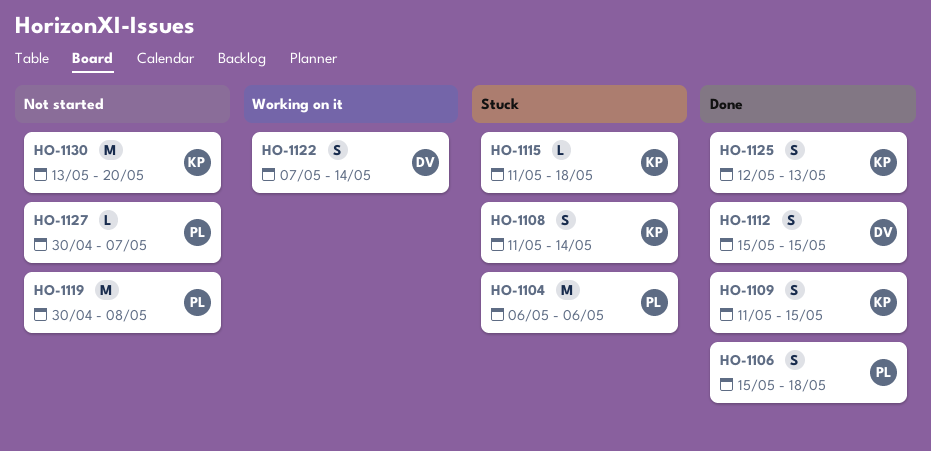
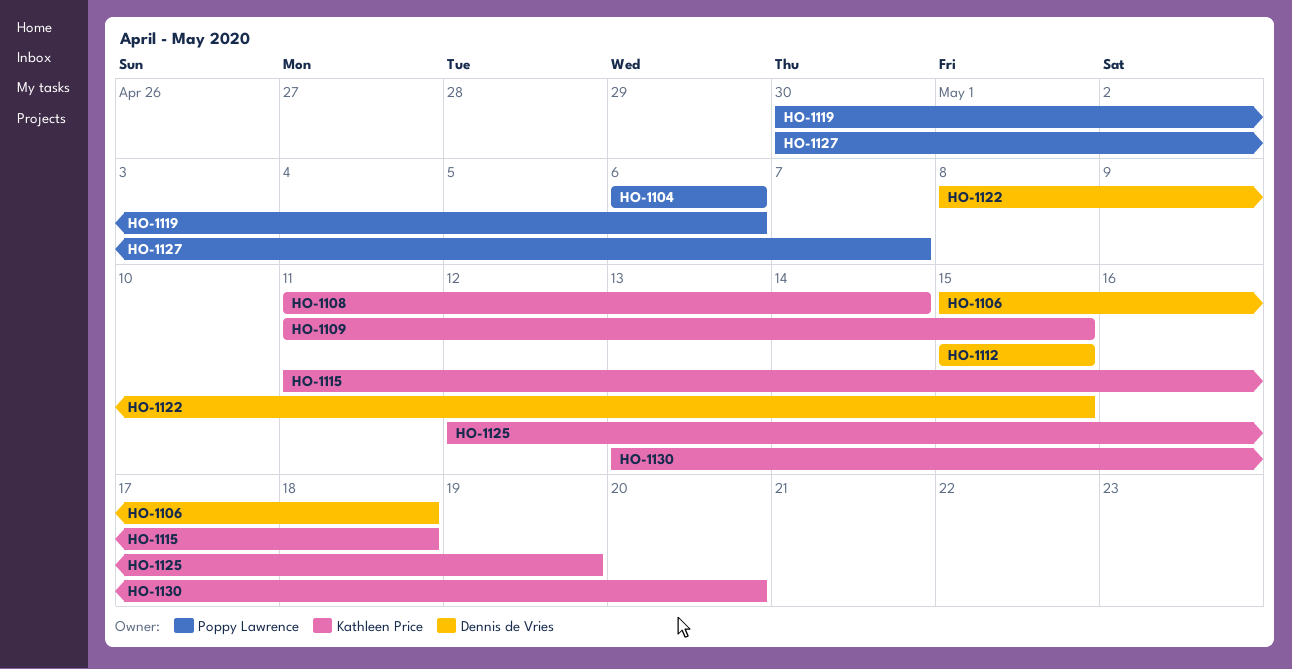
HO-1106, owner: Poppy Lawrence -> Dennis de Vries
HO-1119, due: May 8 -> May 6
HO-1122, start: May 7 -> May 8
HO-1122, due: May 14 -> May 15
HO-1125, due: May 13 -> May 19

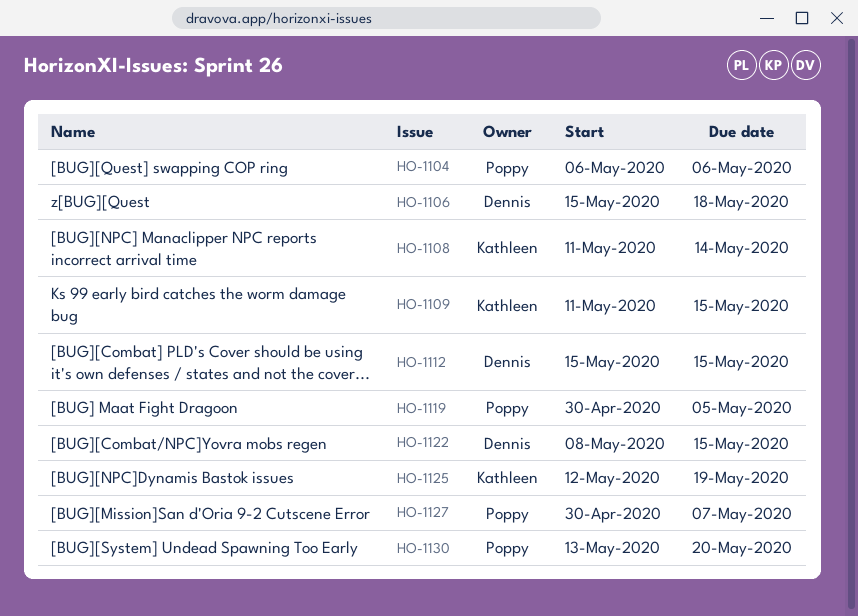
HO-1115: present -> none
HO-1119, due: May 6 -> May 5
HO-1130, owner: Kathleen Price -> Poppy Lawrence

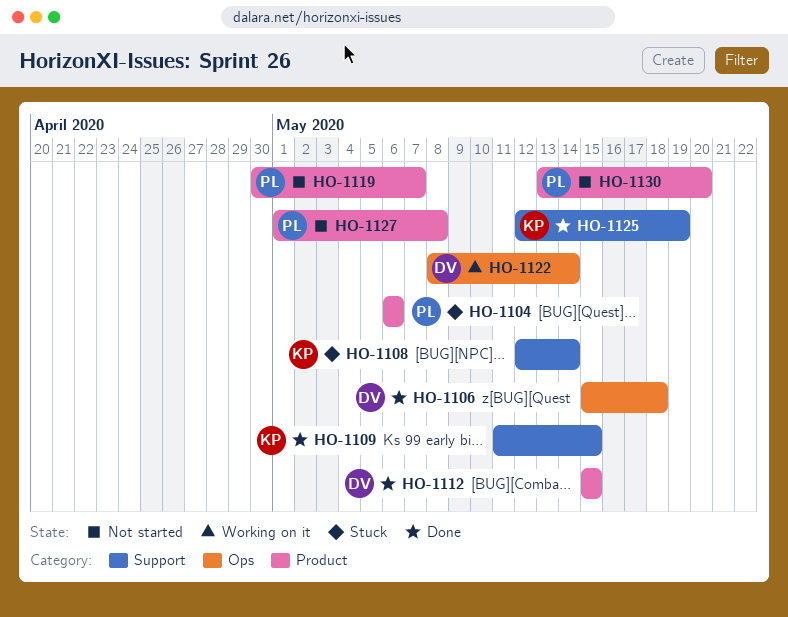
HO-1108, start: May 11 -> May 12
HO-1119, due: May 5 -> May 7
HO-1122, due: May 15 -> May 14
HO-1127, start: Apr 30 -> May 1
HO-1127, due: May 7 -> May 8

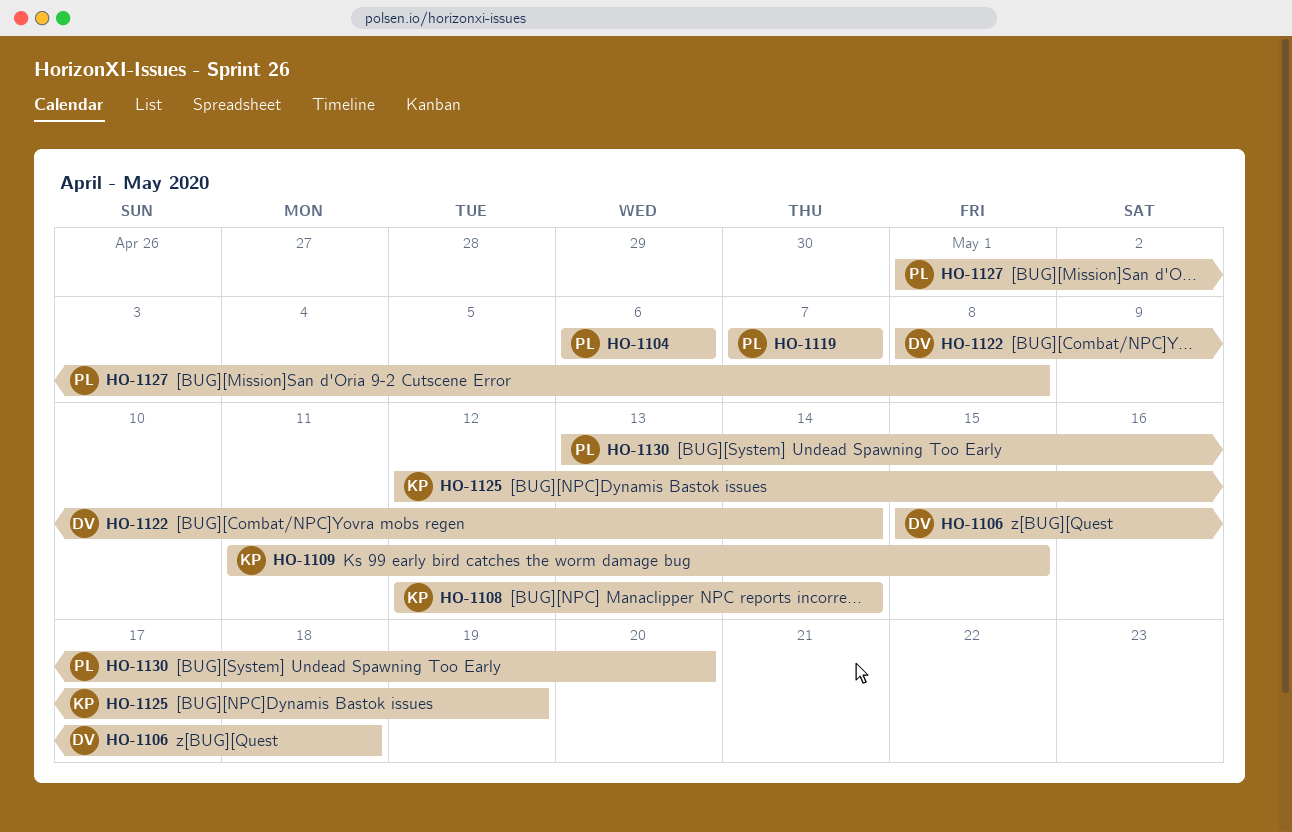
HO-1112: present -> none
HO-1119, start: Apr 30 -> May 7

